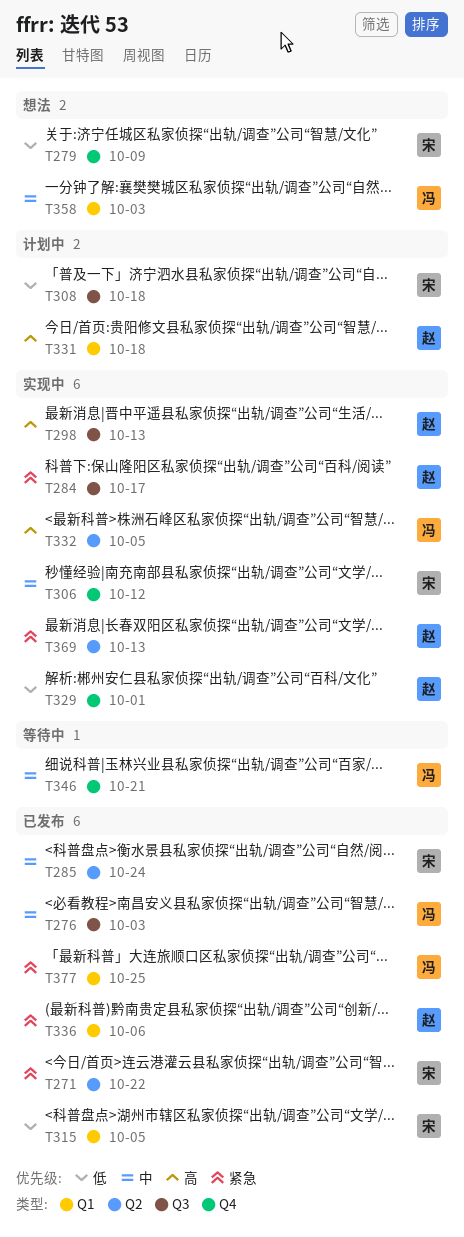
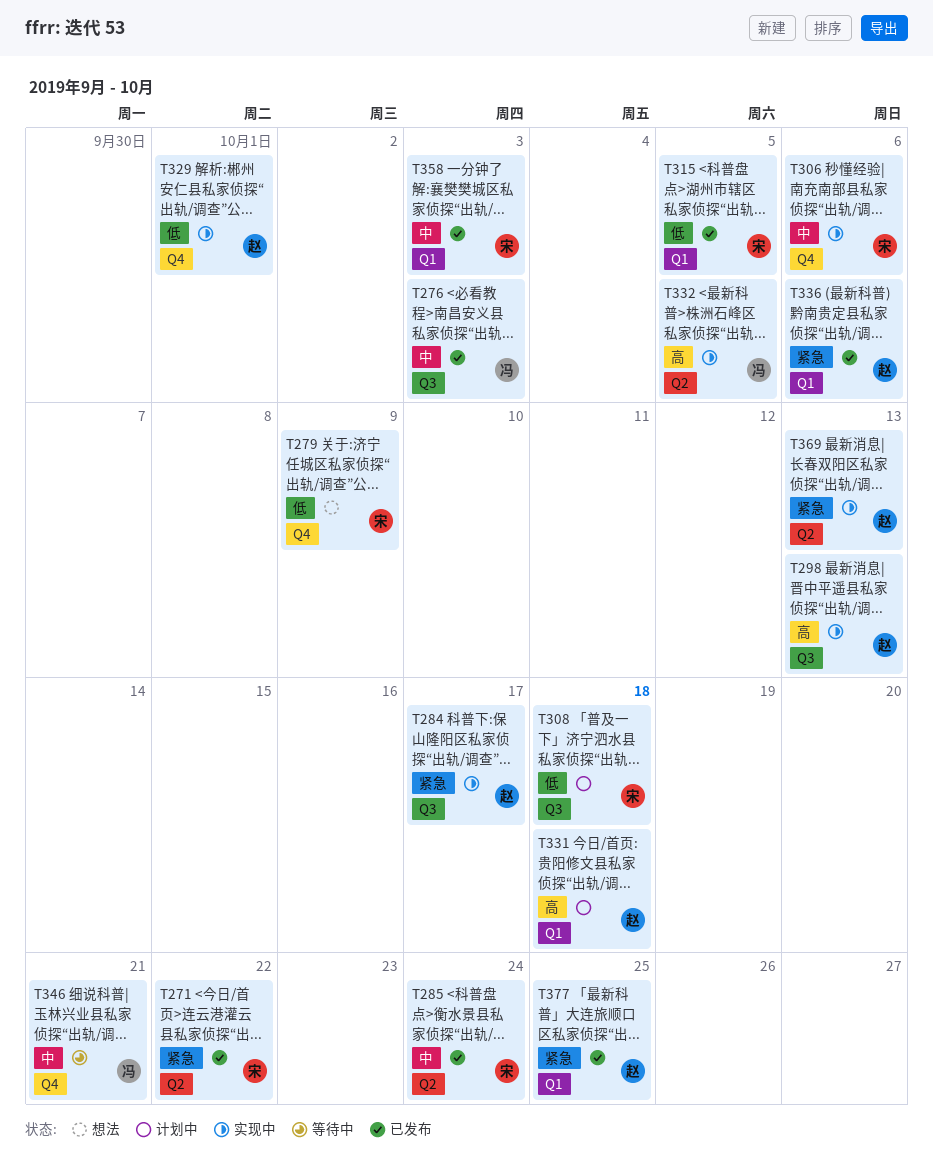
T306, due: Oct 12 -> Oct 6
T358, status: 想法 -> 已发布
T358, owner: 冯 -> 宋
T377, owner: 冯 -> 赵

